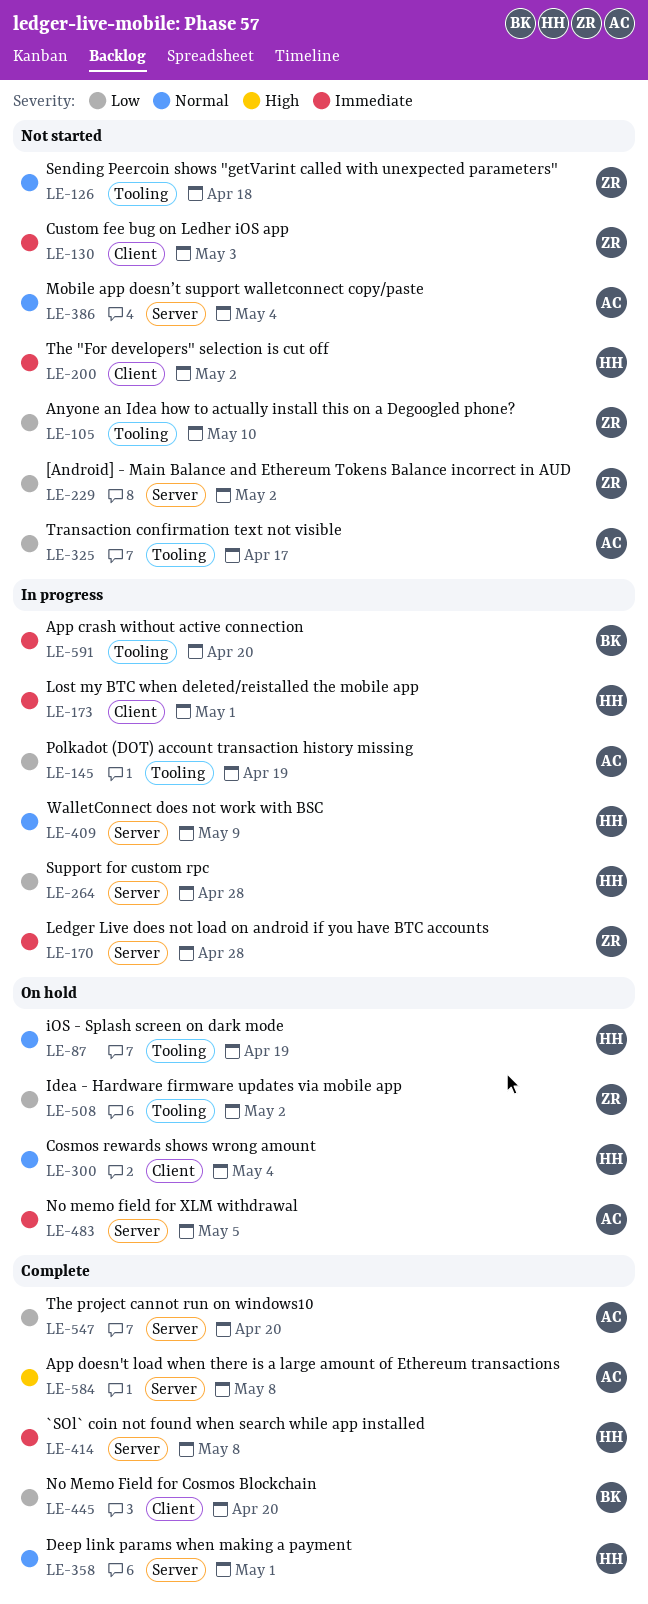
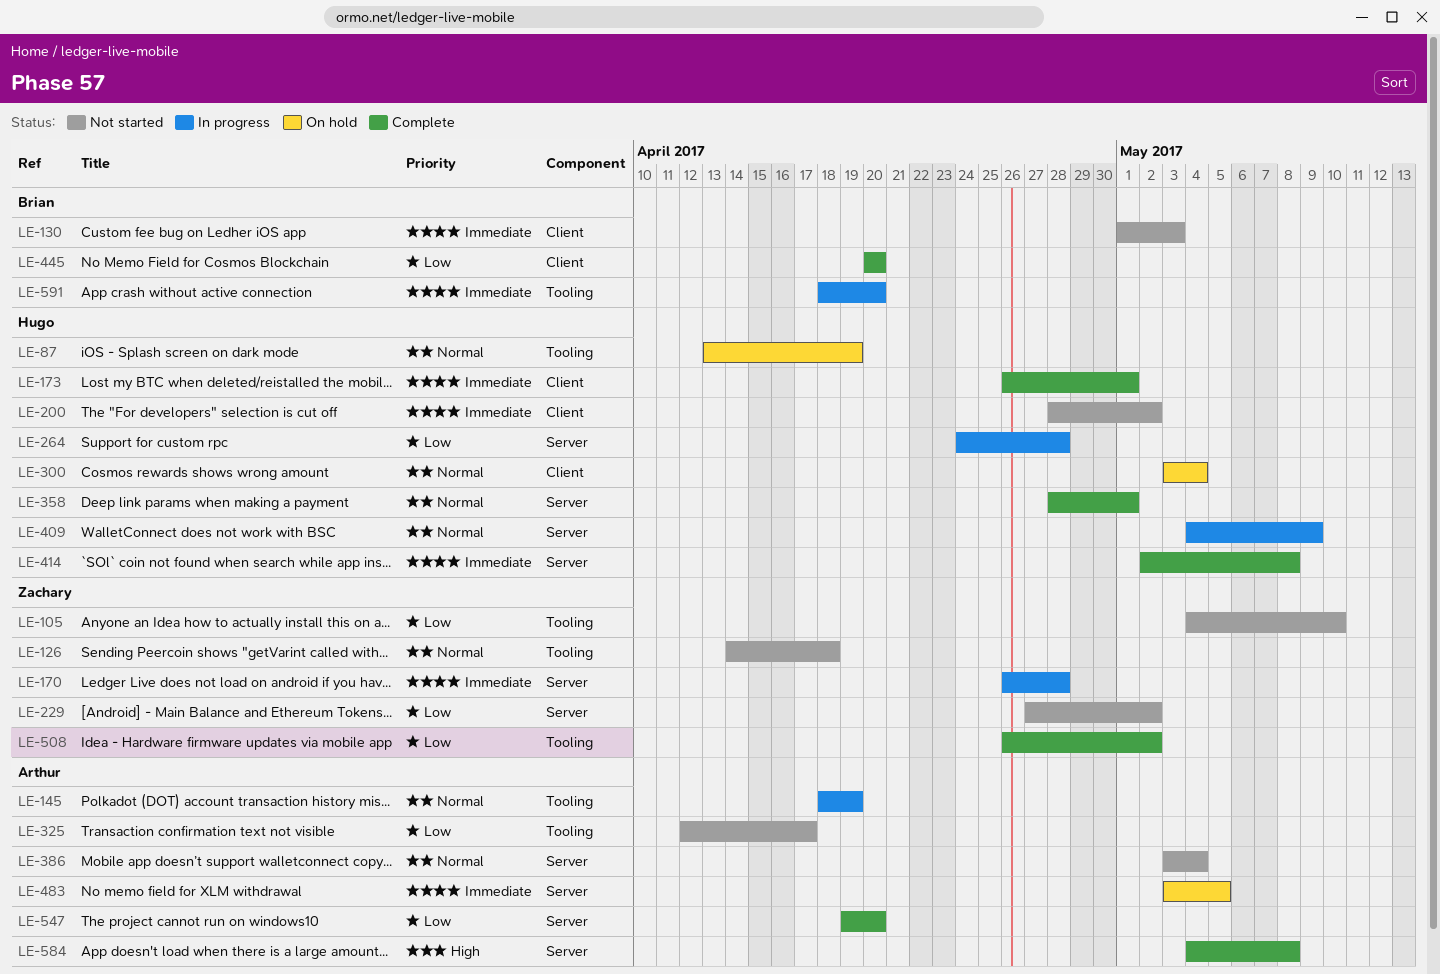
LE-130, owner: Zachary -> Brian
LE-145, priority: Low -> Normal
LE-173, status: In progress -> Complete
LE-508, status: On hold -> Complete

